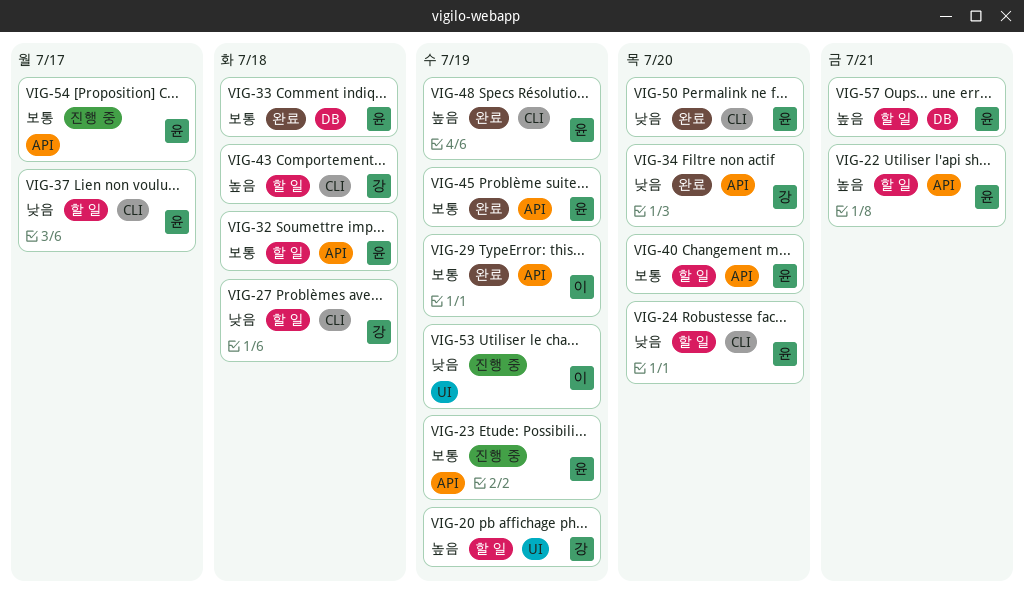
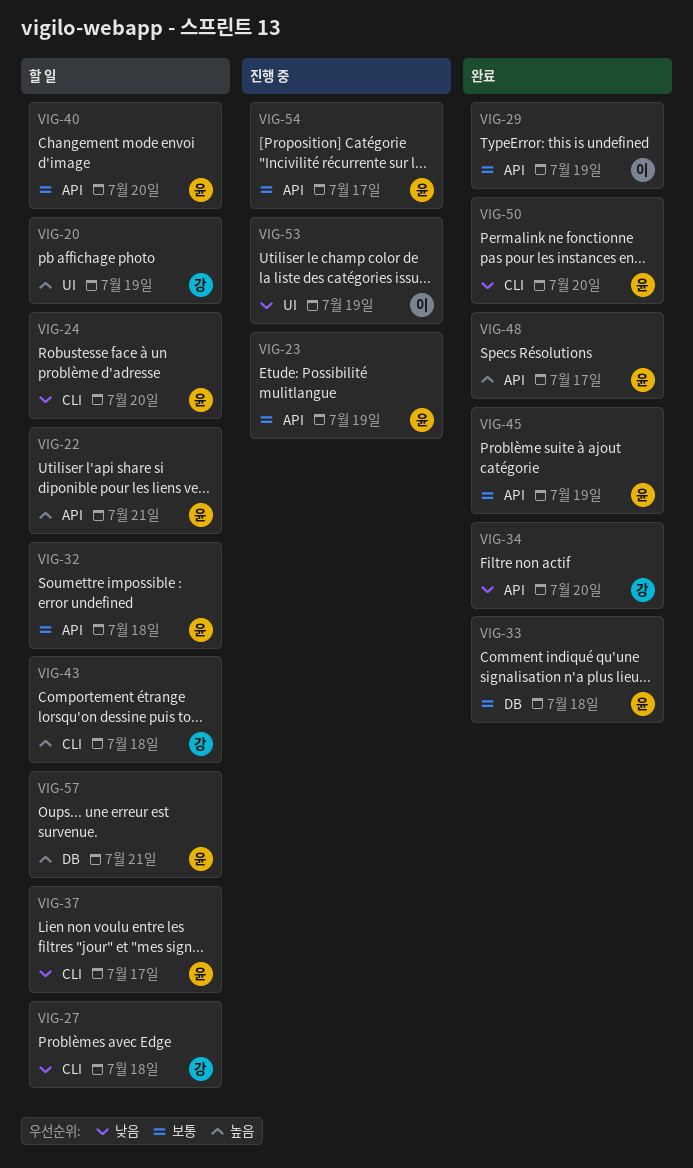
VIG-48, label: CLI -> API
VIG-48, due: Jul 19 -> Jul 17

